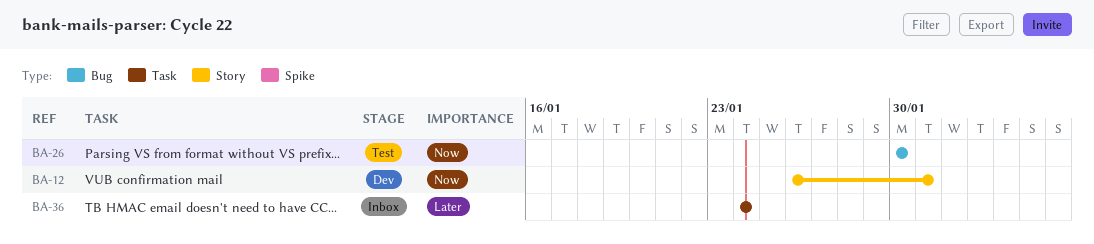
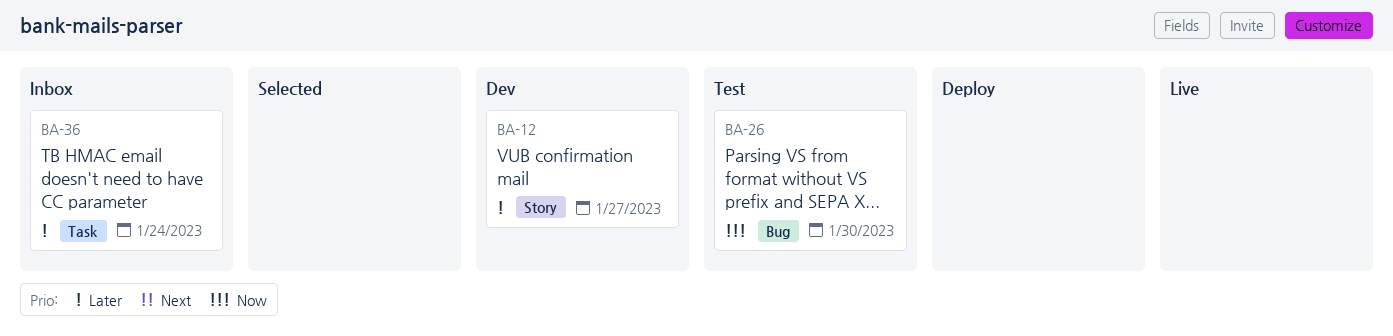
BA-12, priority: Now -> Later
BA-12, due: Jan 31 -> Jan 27

